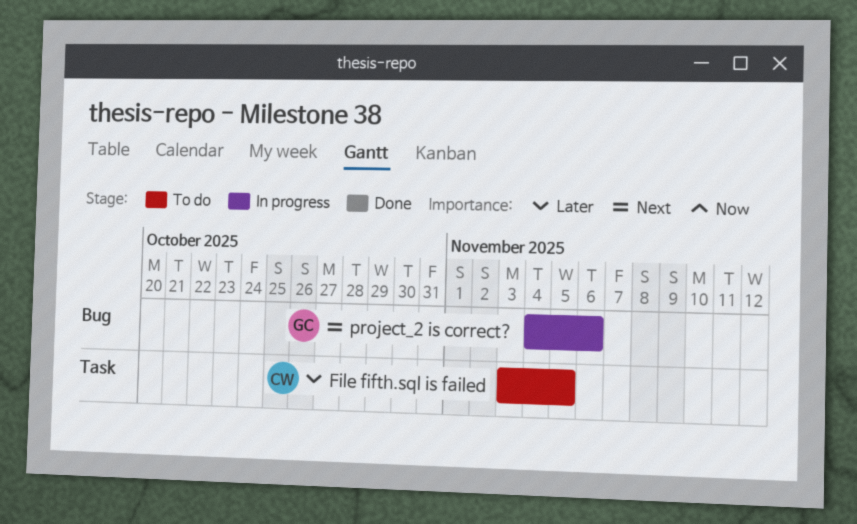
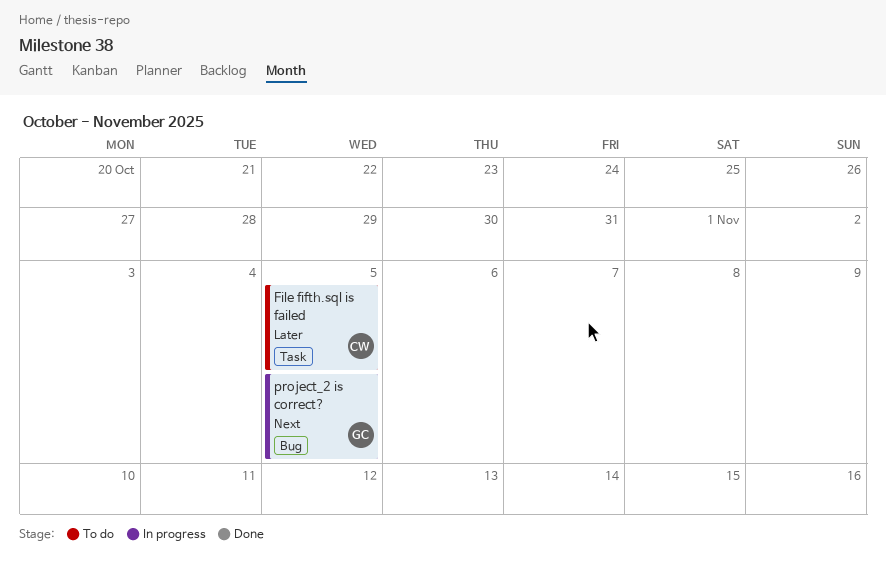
project_2 is correct?, due: Nov 6 -> Nov 5

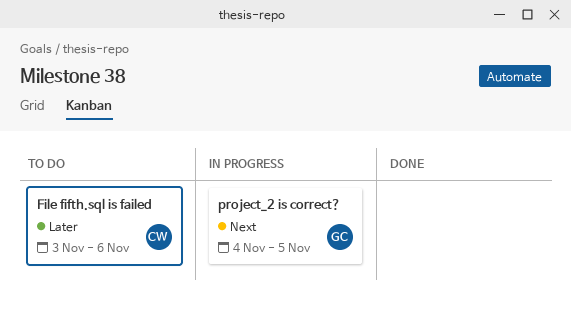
File fifth.sql is failed, due: Nov 5 -> Nov 6

